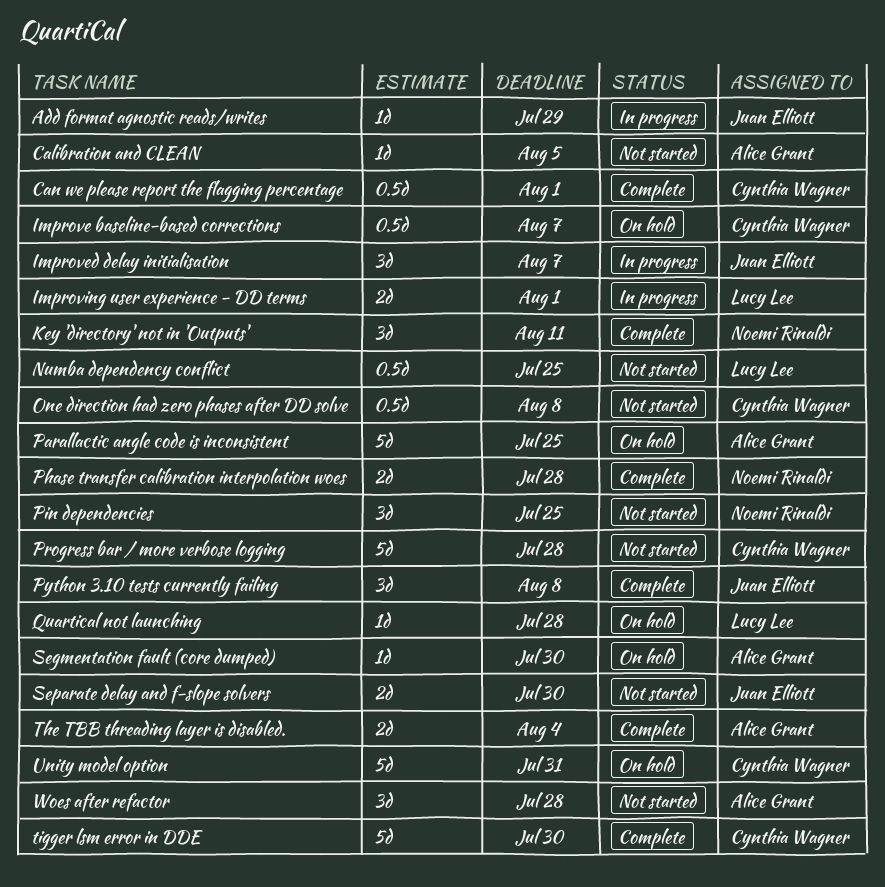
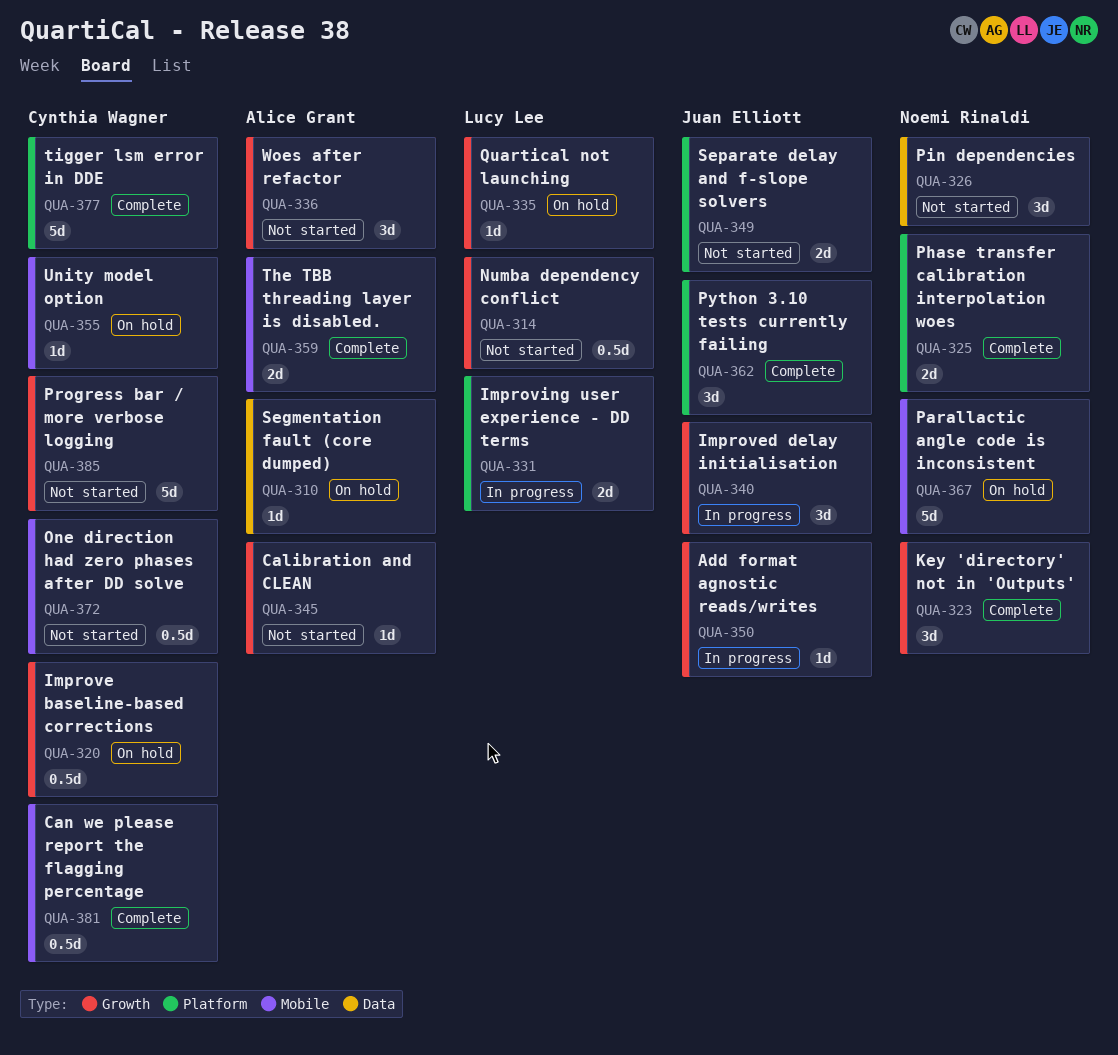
Parallactic angle code is inconsistent, owner: Alice Grant -> Noemi Rinaldi
Unity model option, estimate: 5d -> 1d

